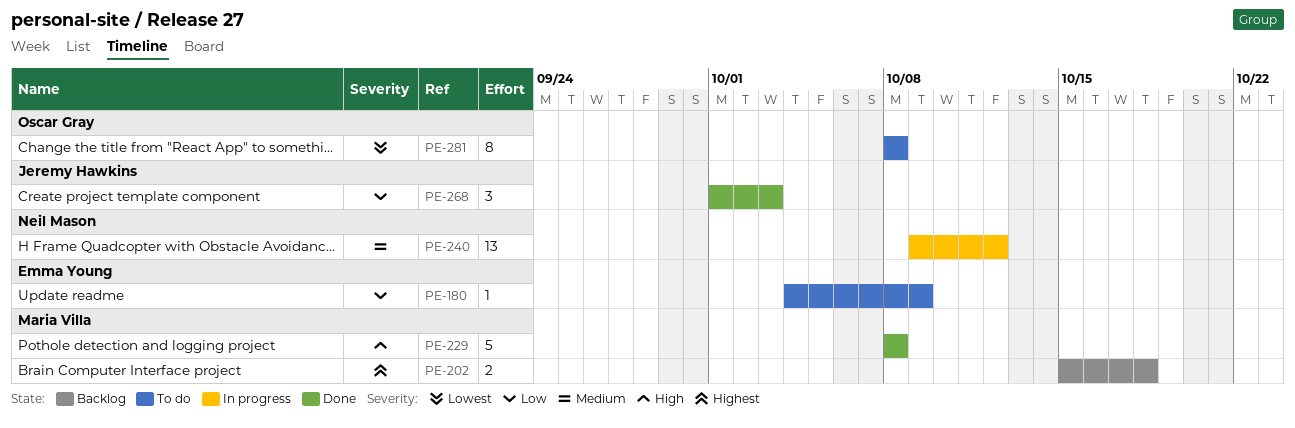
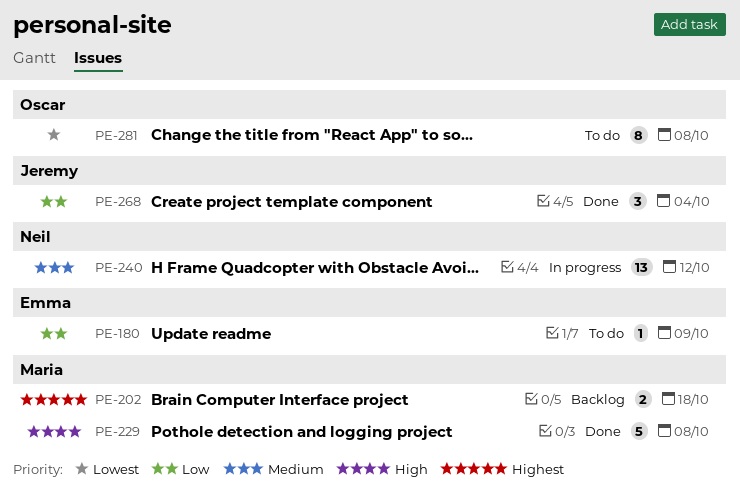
PE-268, due: Oct 3 -> Oct 4

